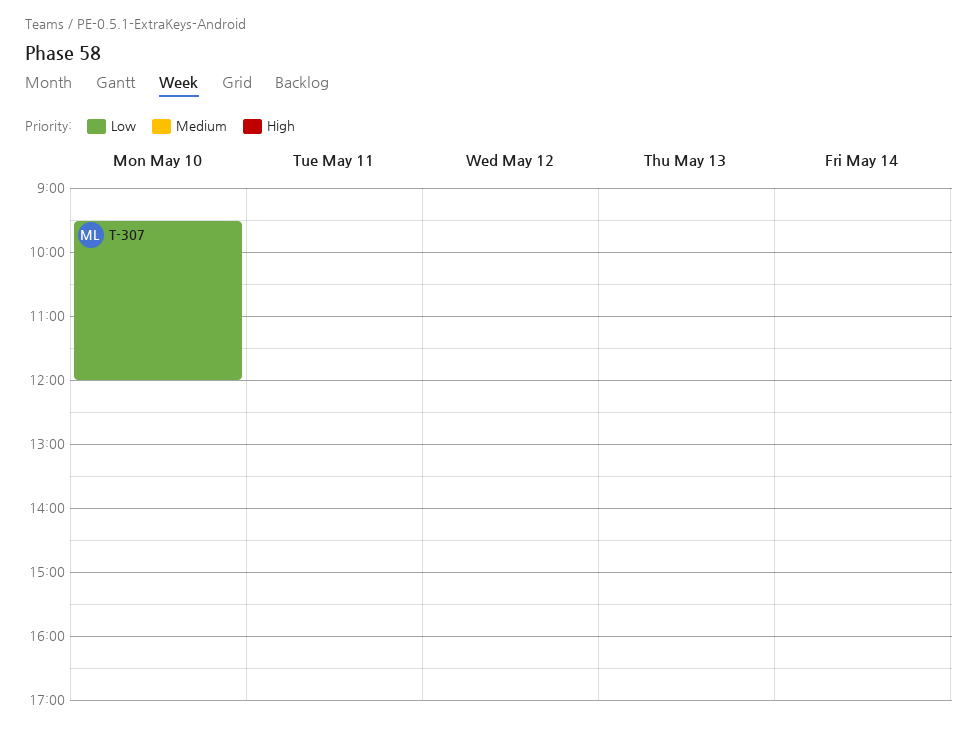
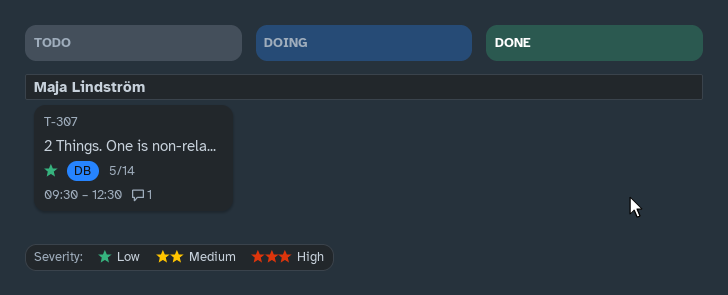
T-307, day: May 10 -> May 14
T-307, ends: 12:00 -> 12:30

